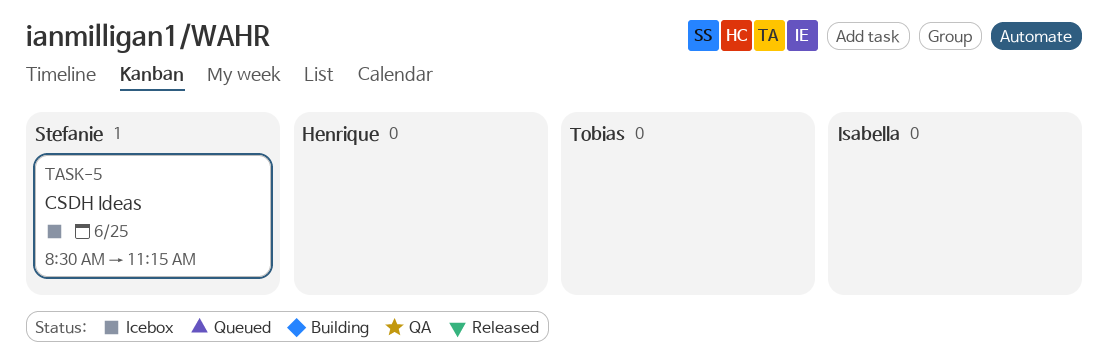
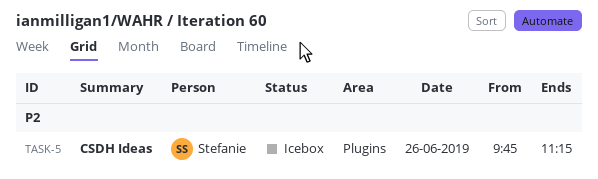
TASK-5, day: Jun 25 -> Jun 26
TASK-5, begins: 08:30 -> 09:45

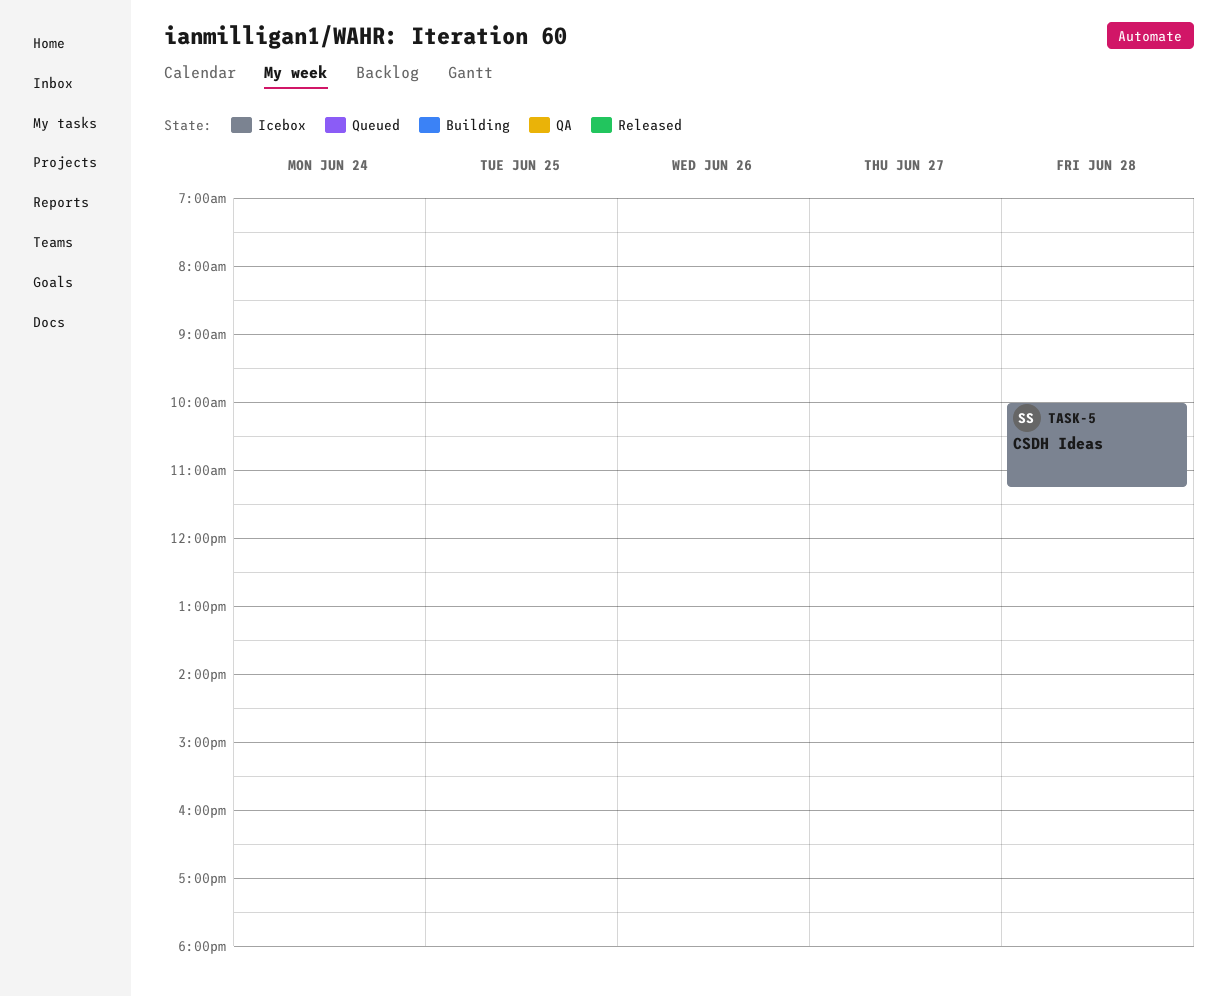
TASK-5, day: Jun 26 -> Jun 28
TASK-5, begins: 09:45 -> 10:00

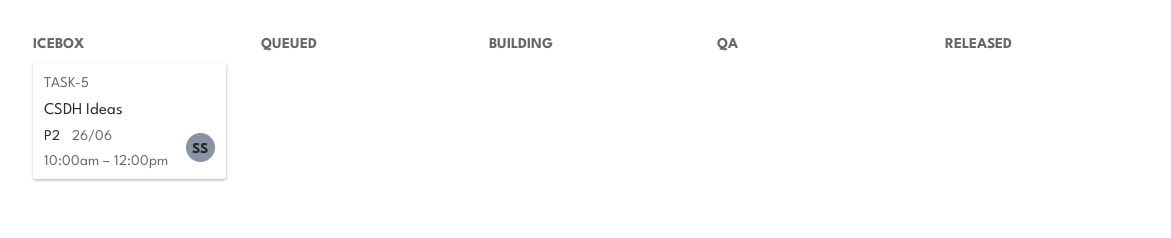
TASK-5, day: Jun 28 -> Jun 26
TASK-5, ends: 11:15 -> 12:00

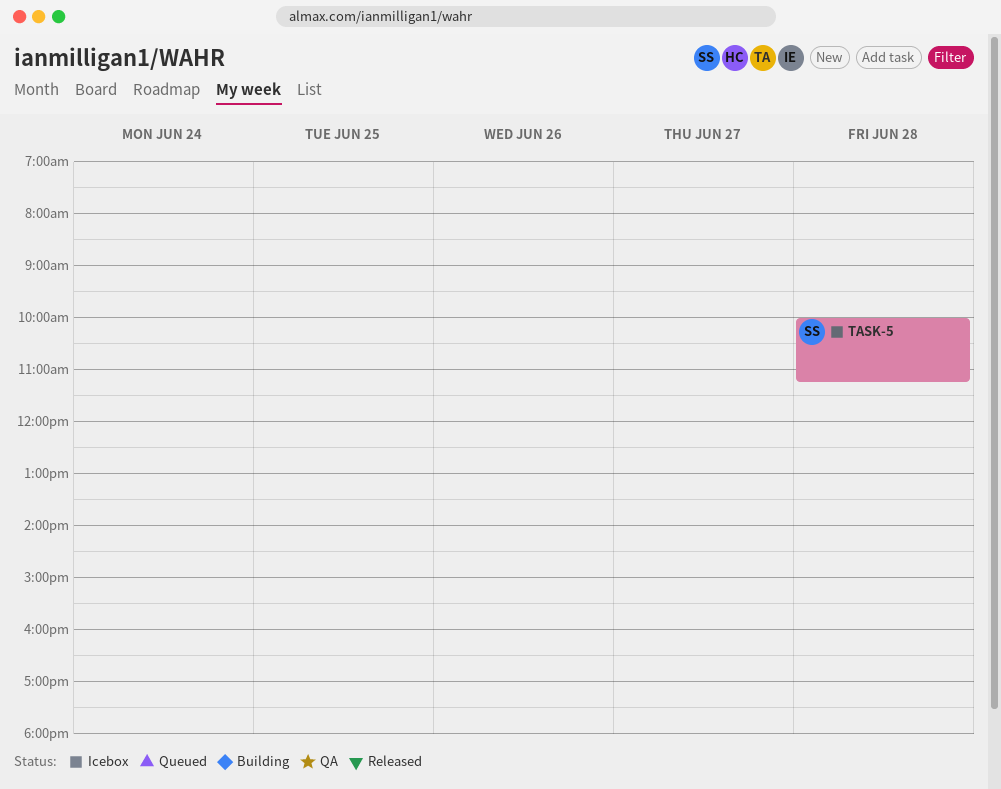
TASK-5, day: Jun 26 -> Jun 28
TASK-5, ends: 12:00 -> 11:15

